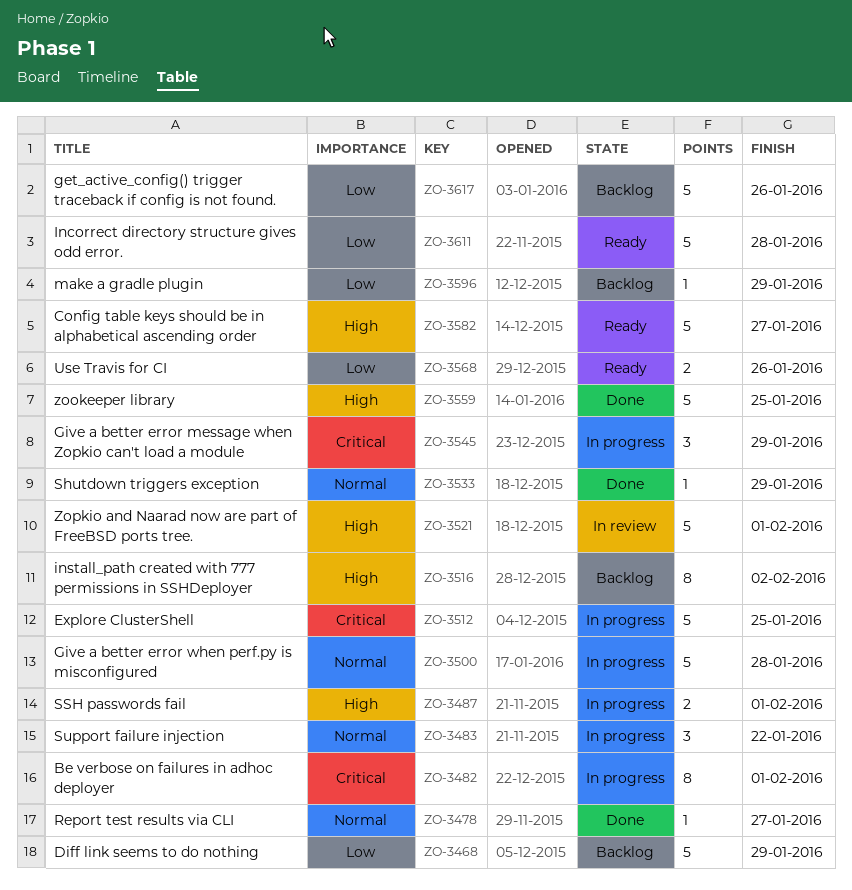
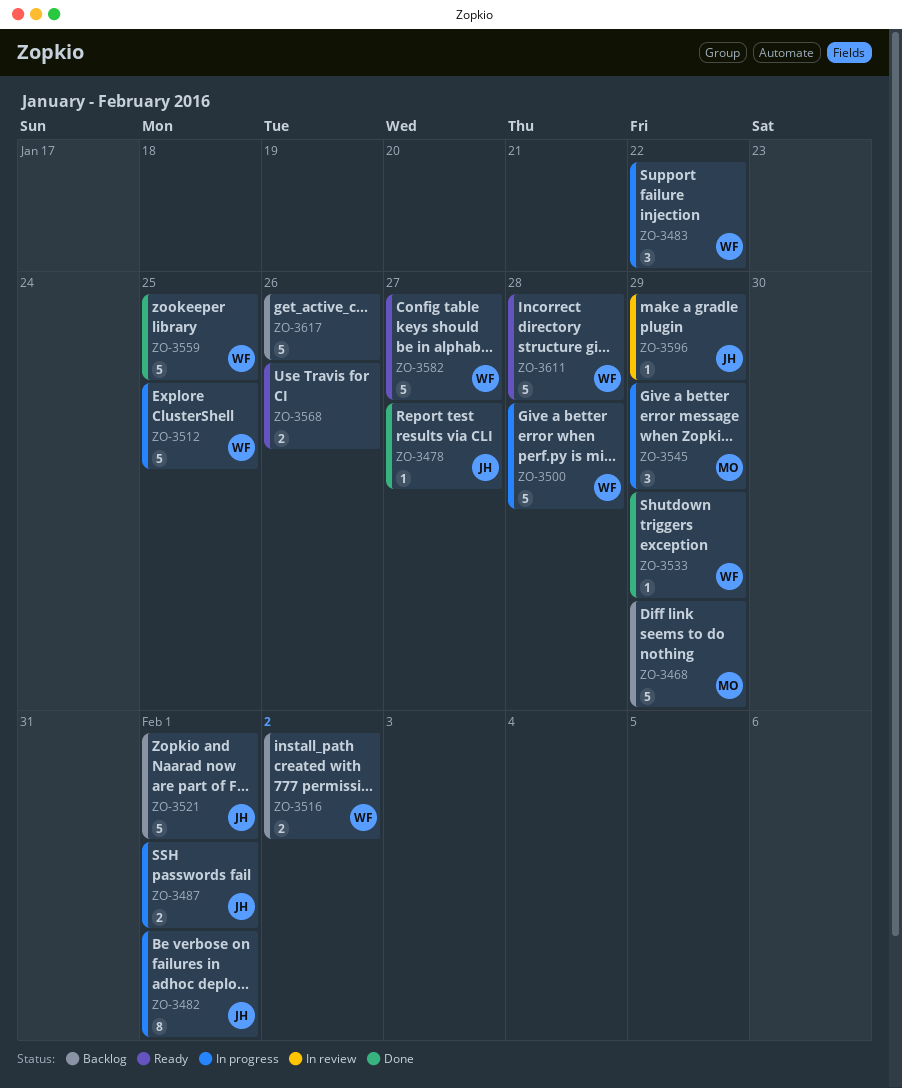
ZO-3516, estimate: 8 -> 2
ZO-3521, status: In review -> Backlog
ZO-3596, status: Backlog -> In review

